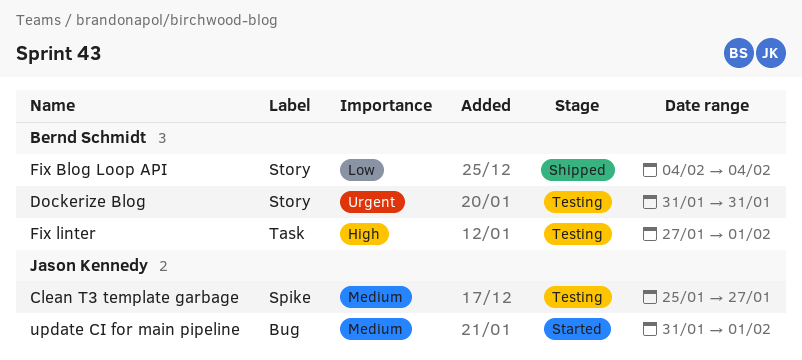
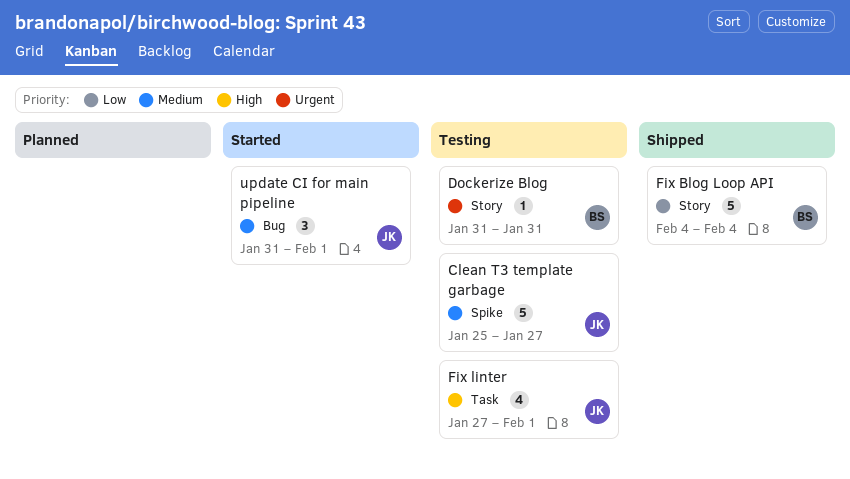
Fix linter, owner: Bernd Schmidt -> Jason Kennedy

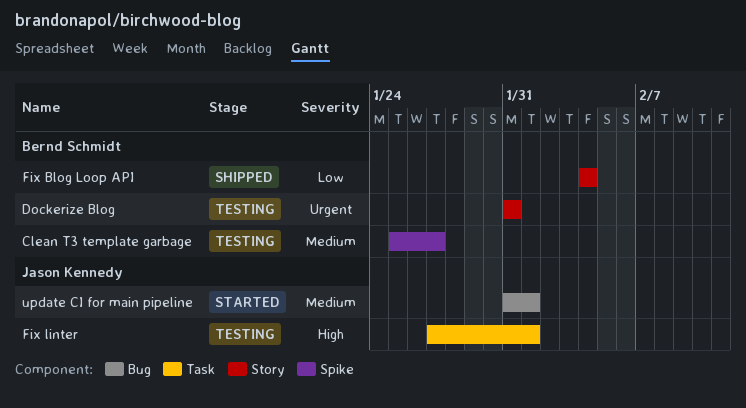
Clean T3 template garbage, owner: Jason Kennedy -> Bernd Schmidt

